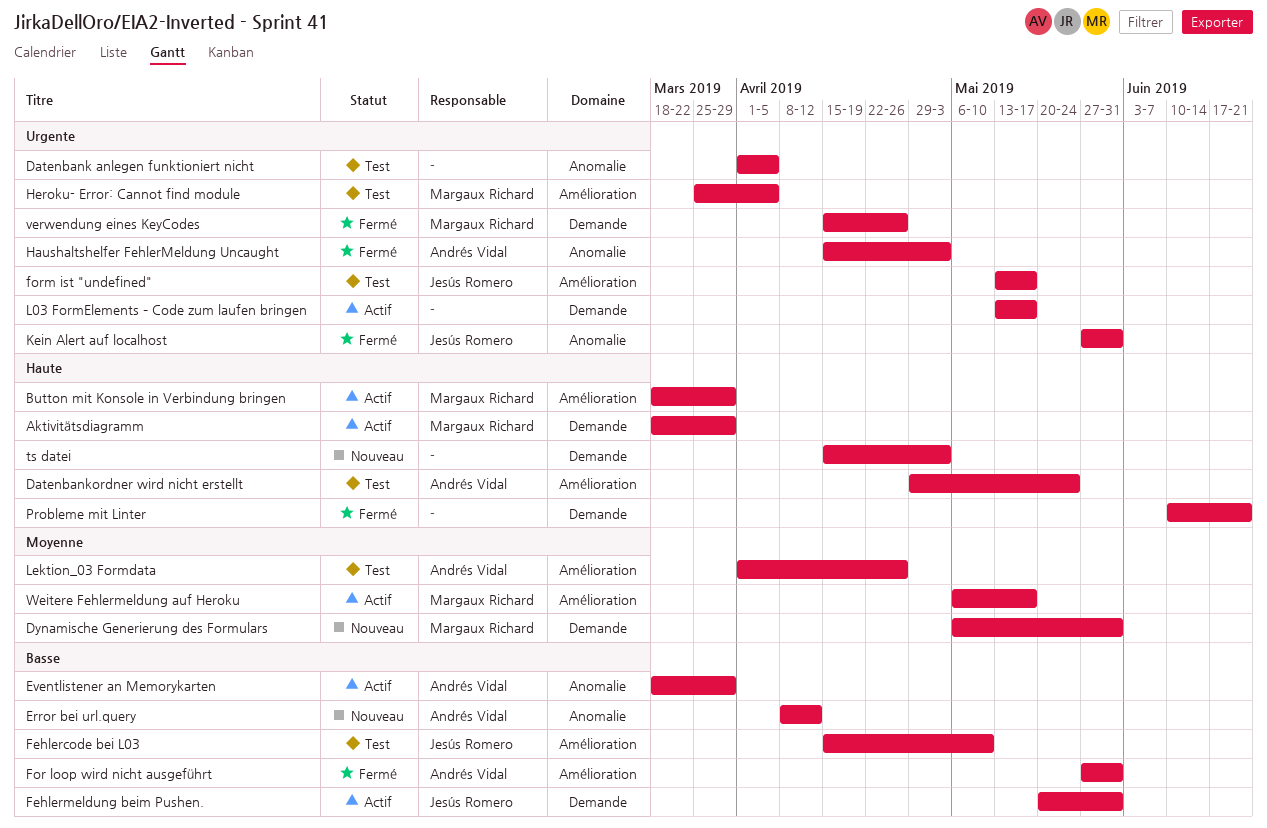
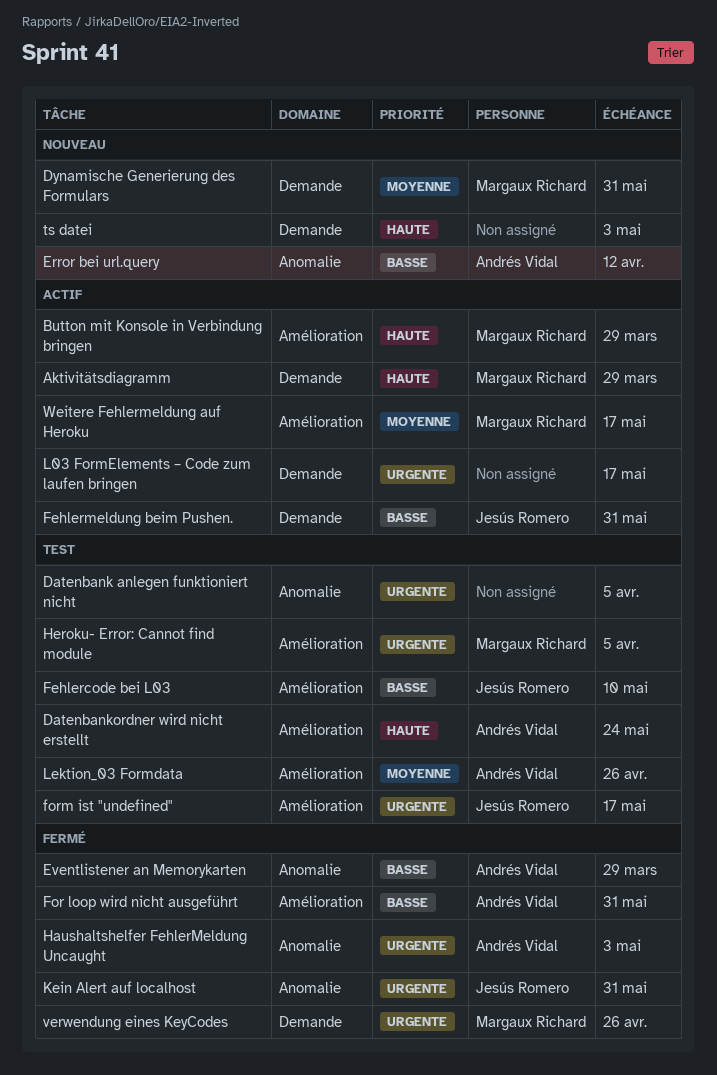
Eventlistener an Memorykarten, status: Actif -> Fermé
Probleme mit Linter: present -> none

